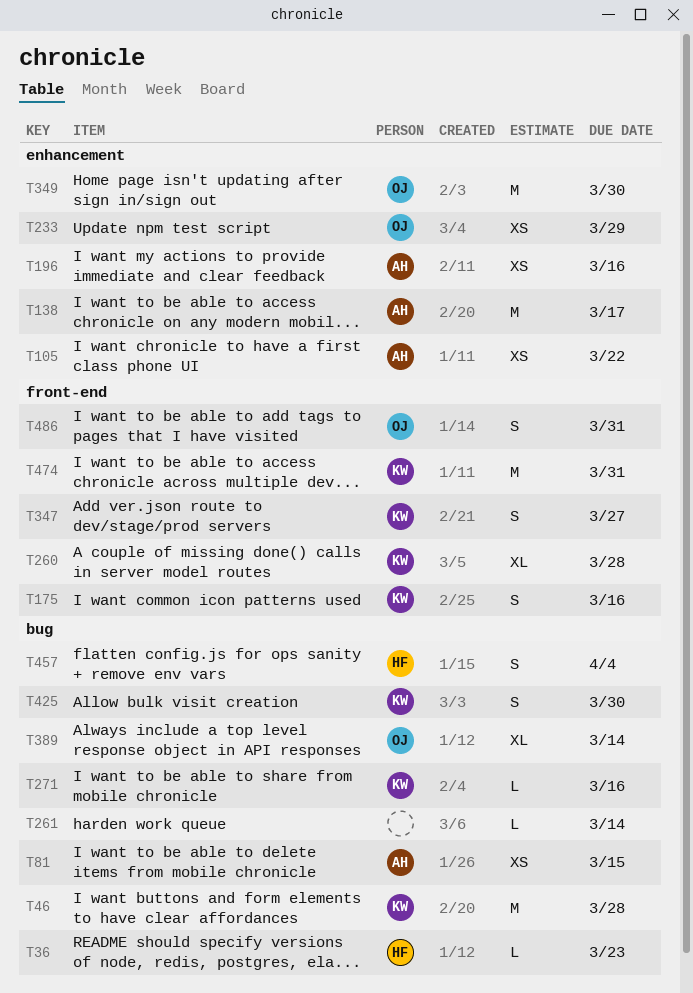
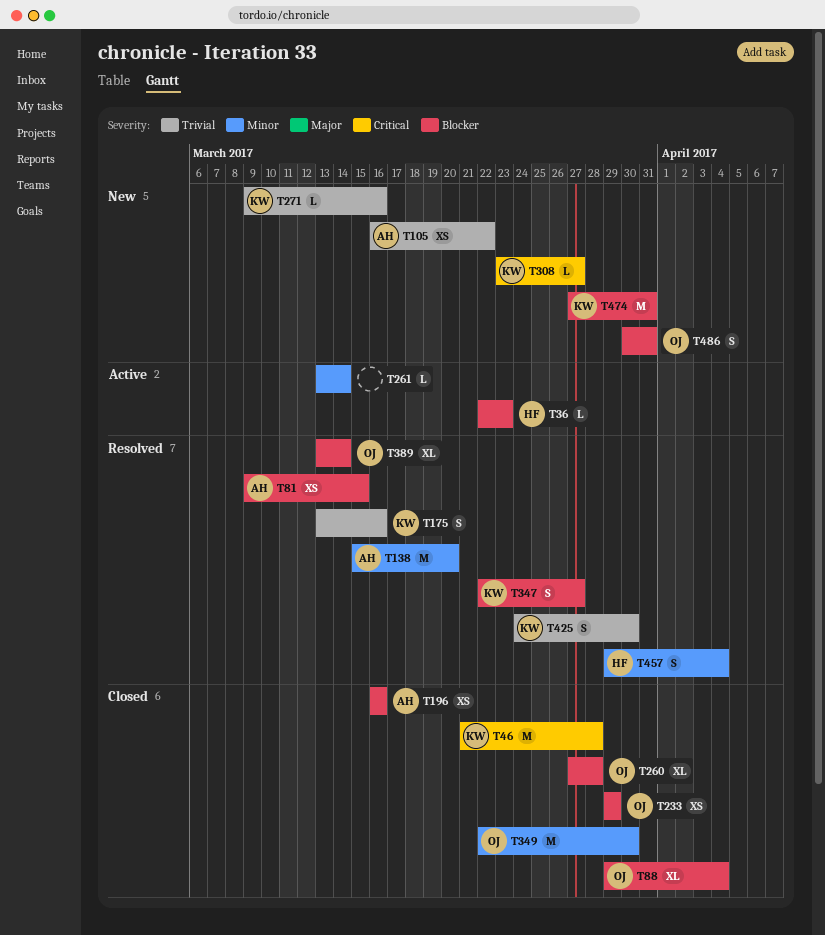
T88: none -> present
T138, due: Mar 17 -> Mar 20
T260, owner: KW -> OJ
T308: none -> present

